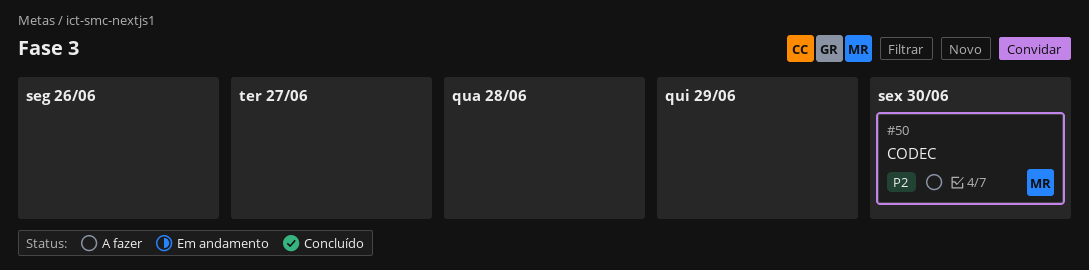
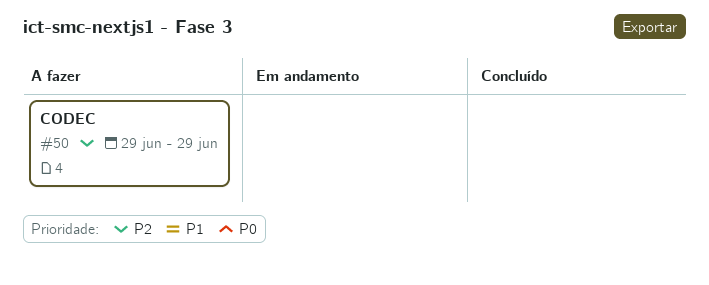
#50, due: Jun 30 -> Jun 29

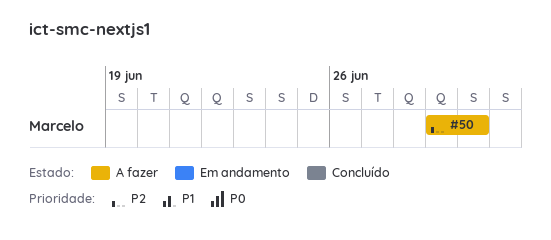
#50, due: Jun 29 -> Jun 30

